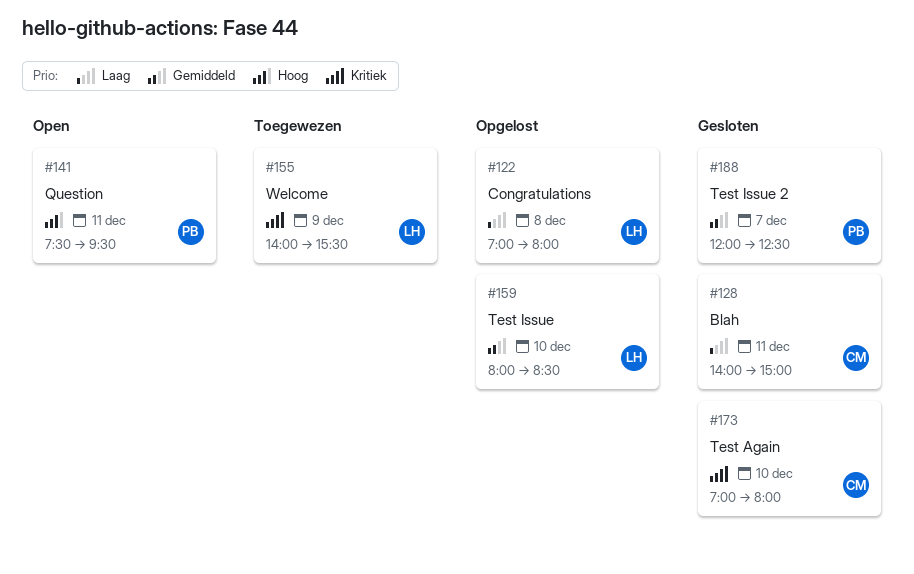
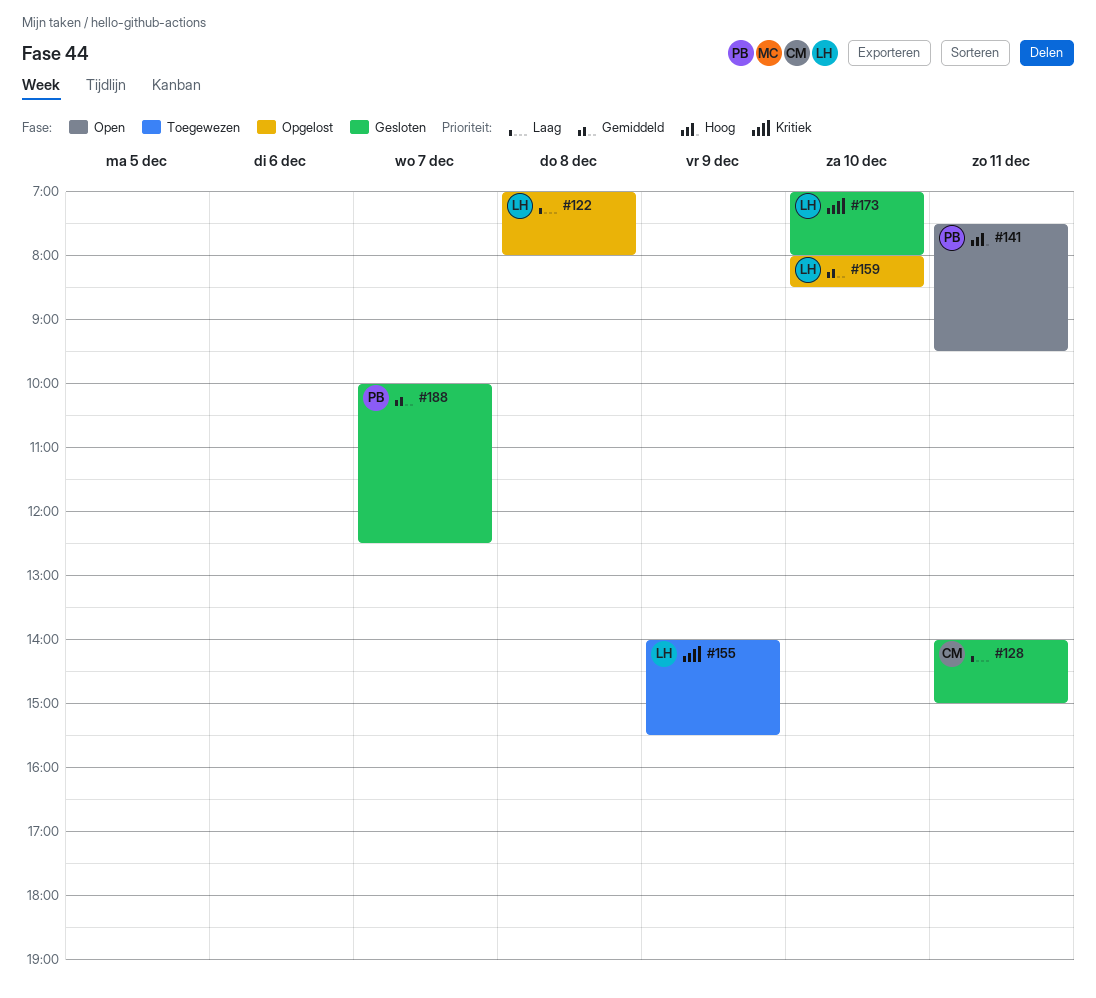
#173, owner: CM -> LH
#188, begins: 12:00 -> 10:00

